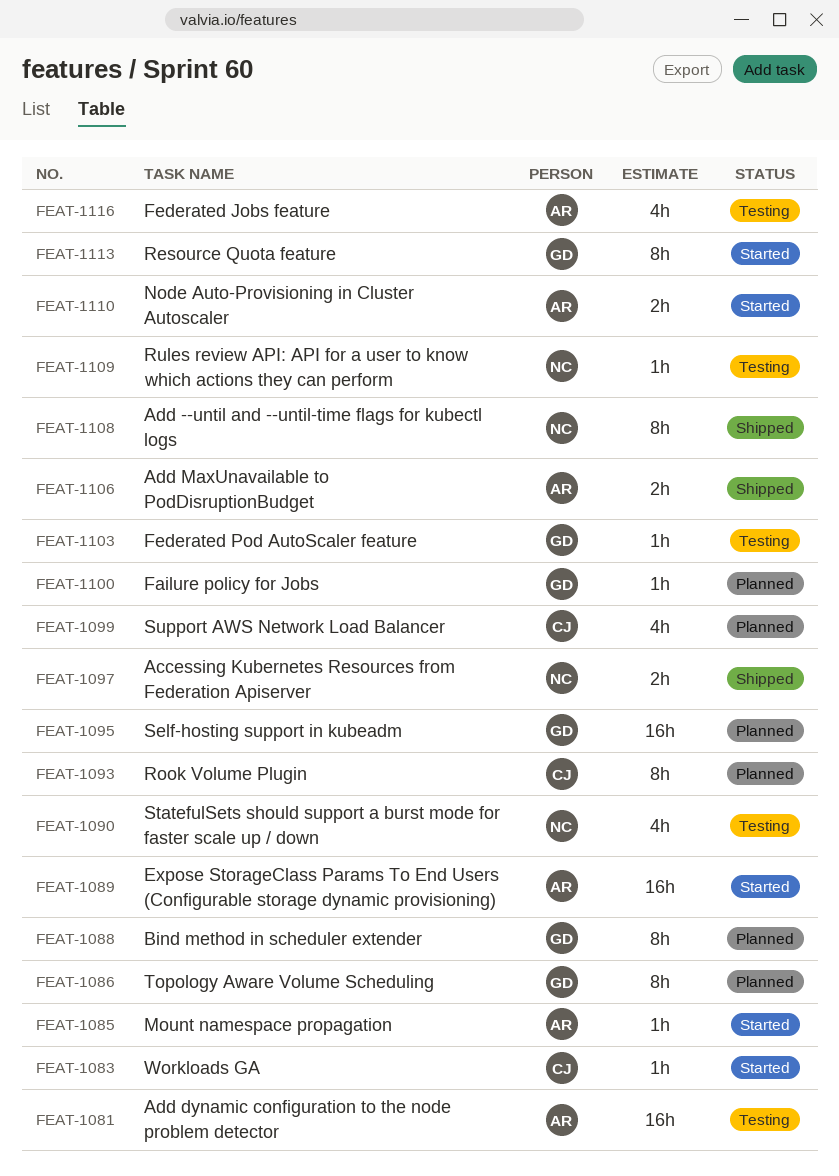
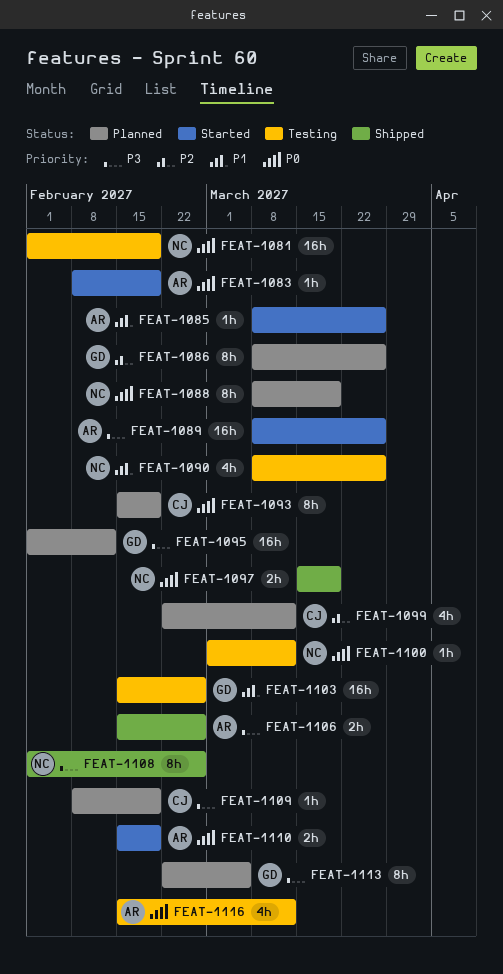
FEAT-1081, owner: AR -> NC
FEAT-1083, owner: CJ -> AR
FEAT-1088, owner: GD -> NC
FEAT-1100, status: Planned -> Testing
FEAT-1100, owner: GD -> NC
FEAT-1103, estimate: 1h -> 16h
FEAT-1109, status: Testing -> Planned
FEAT-1109, owner: NC -> CJ
FEAT-1113, status: Started -> Planned

